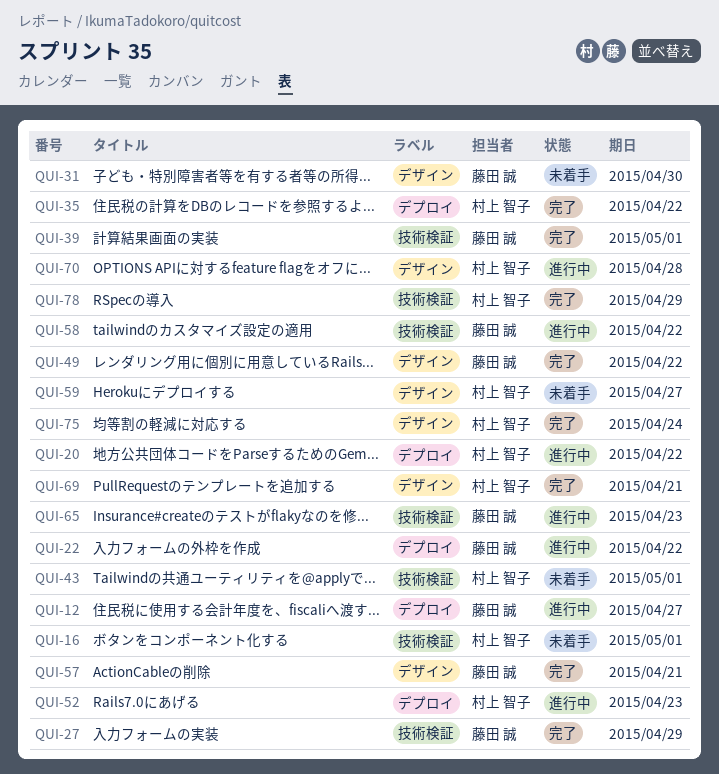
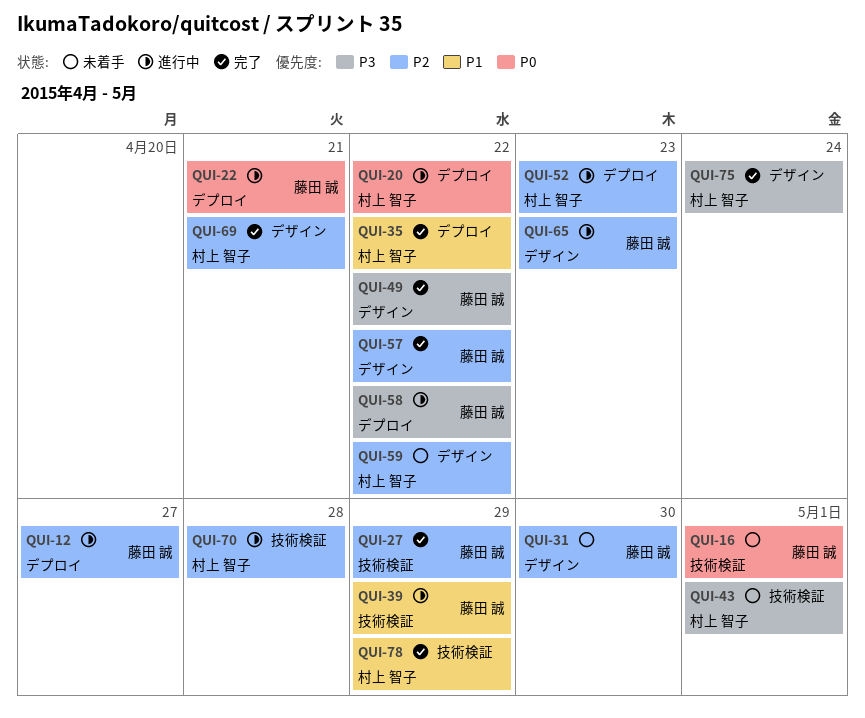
QUI-16, owner: 村上 智子 -> 藤田 誠
QUI-22, due: Apr 22 -> Apr 21
QUI-39, status: 完了 -> 進行中
QUI-39, due: May 1 -> Apr 29
QUI-57, due: Apr 21 -> Apr 22
QUI-58, label: 技術検証 -> デプロイ
QUI-59, due: Apr 27 -> Apr 22
QUI-65, label: 技術検証 -> デザイン
QUI-70, label: デザイン -> 技術検証

